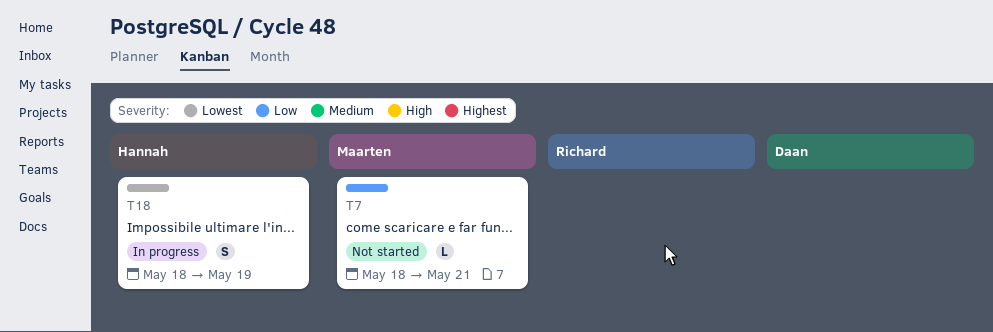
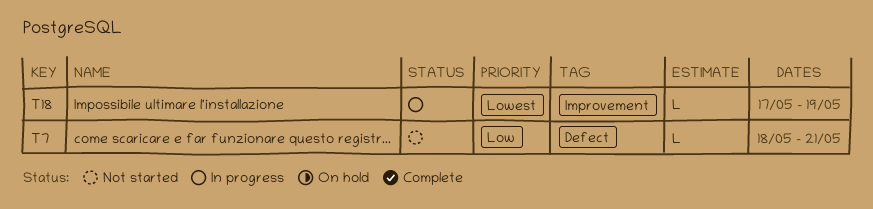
T18, estimate: S -> L
T18, start: May 18 -> May 17

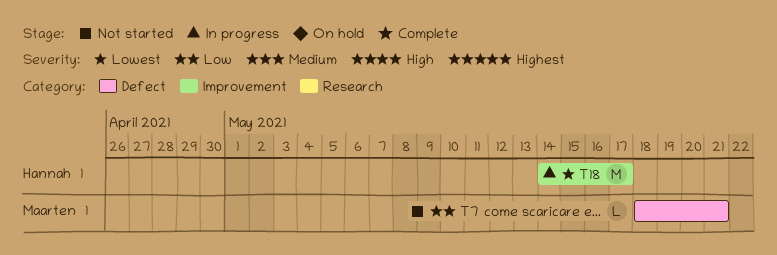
T18, estimate: L -> M
T18, start: May 17 -> May 14
T18, due: May 19 -> May 17

